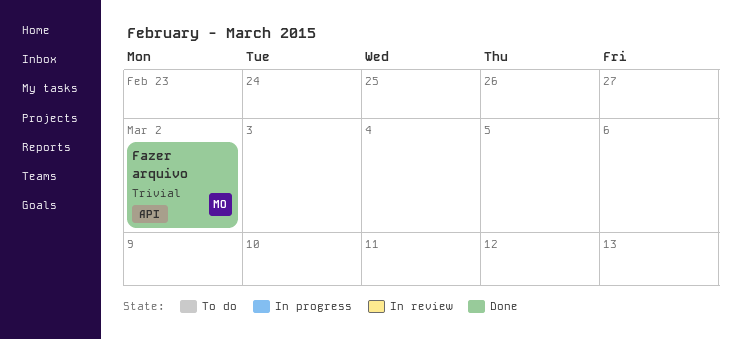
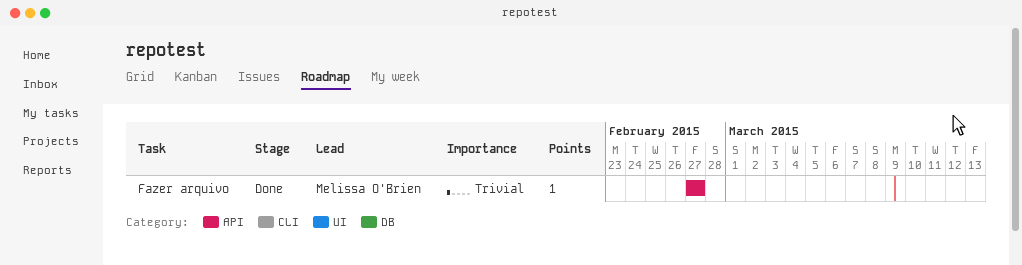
Fazer arquivo, due: Mar 2 -> Feb 27

